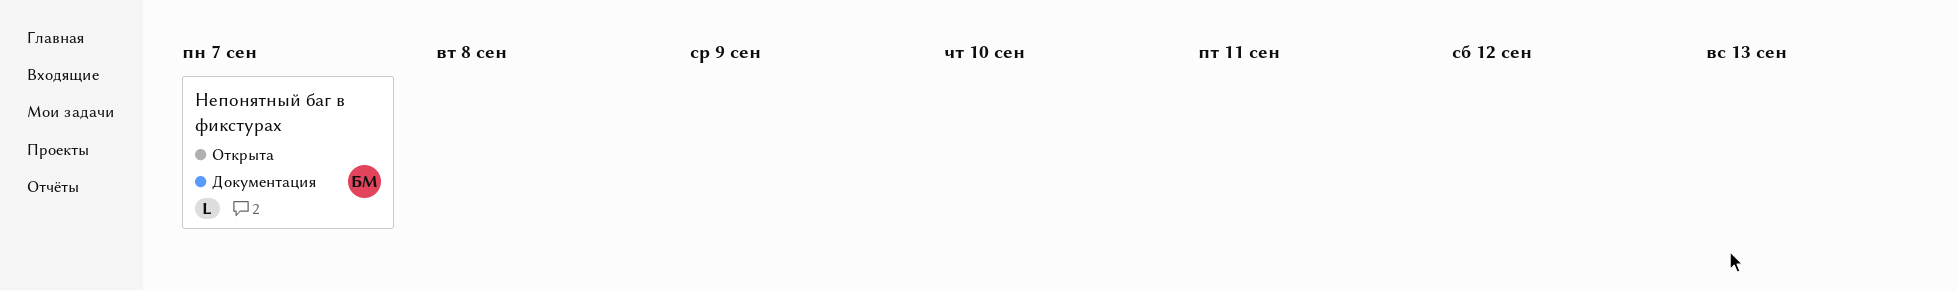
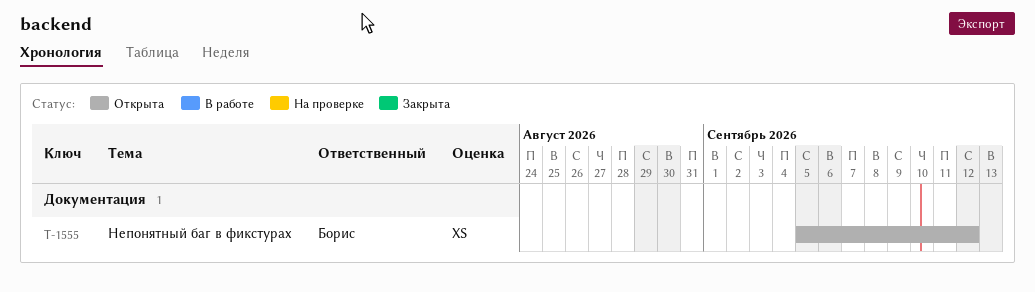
Непонятный баг в фикстурах, estimate: L -> XS
Непонятный баг в фикстурах, due: Sep 7 -> Sep 12

